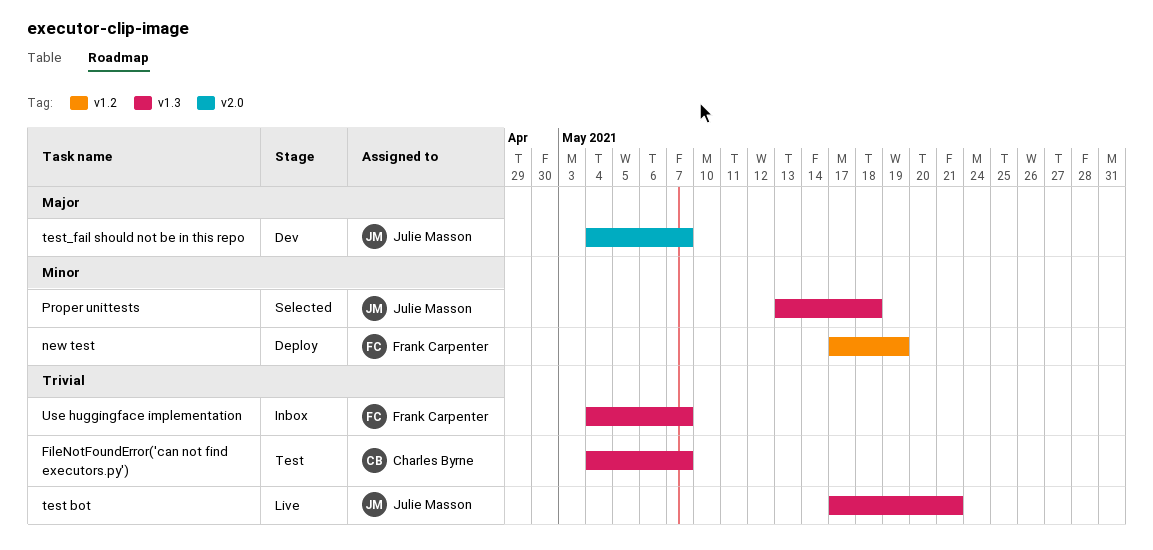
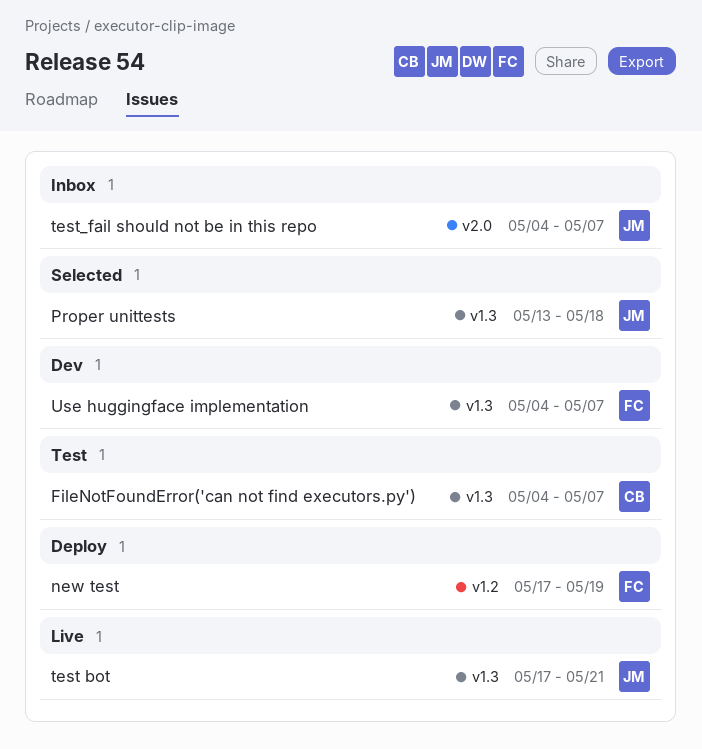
test_fail should not be in this repo, status: Dev -> Inbox
Use huggingface implementation, status: Inbox -> Dev

